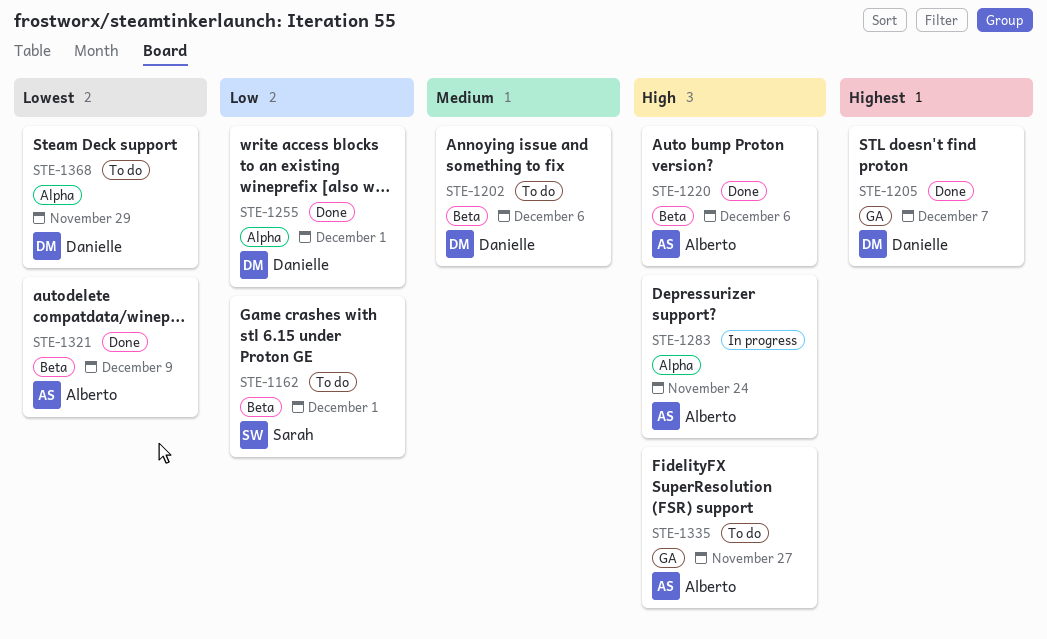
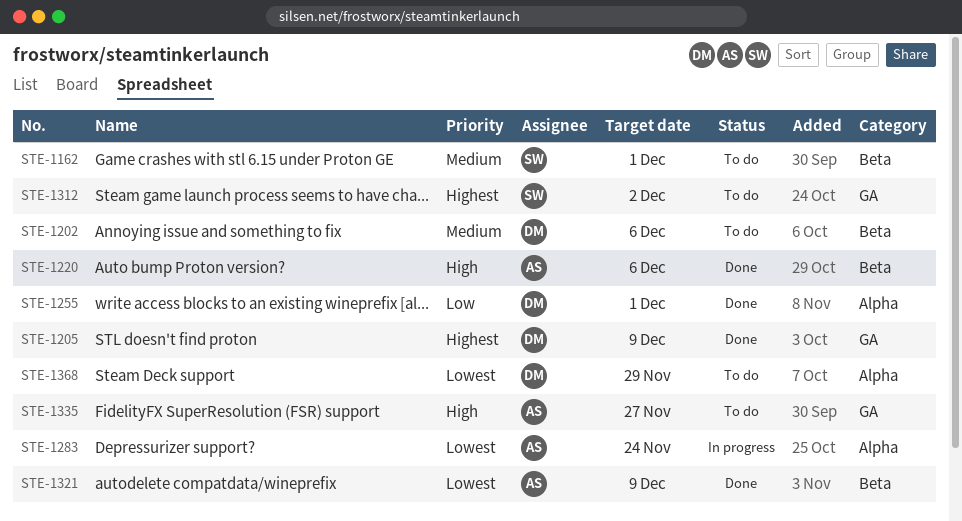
STE-1162, priority: Low -> Medium
STE-1205, due: Dec 7 -> Dec 9
STE-1283, priority: High -> Lowest
STE-1312: none -> present

